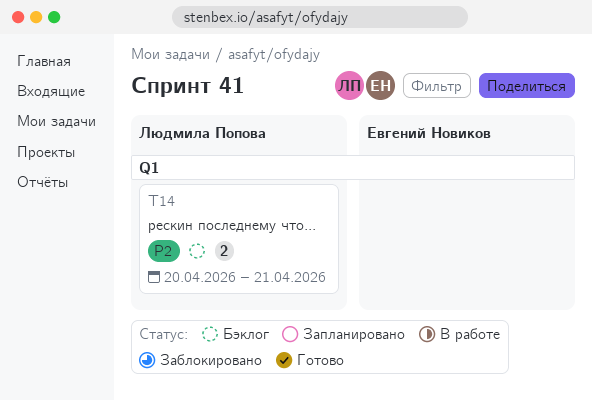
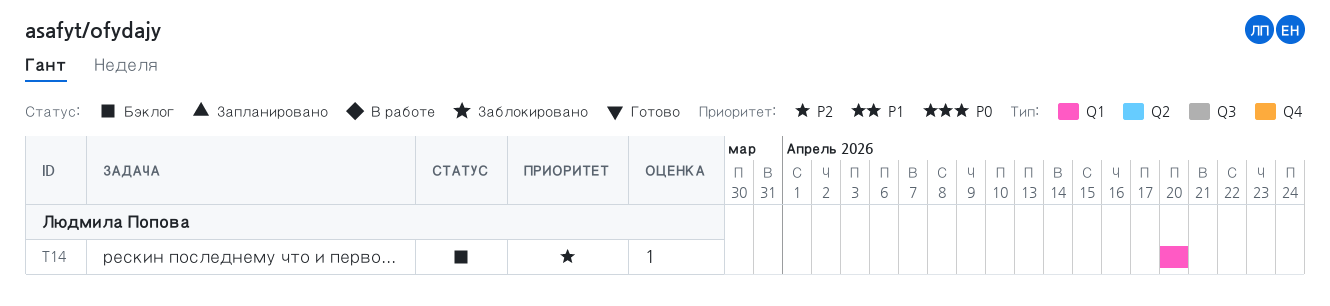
T14, estimate: 2 -> 1
T14, due: Apr 21 -> Apr 20

